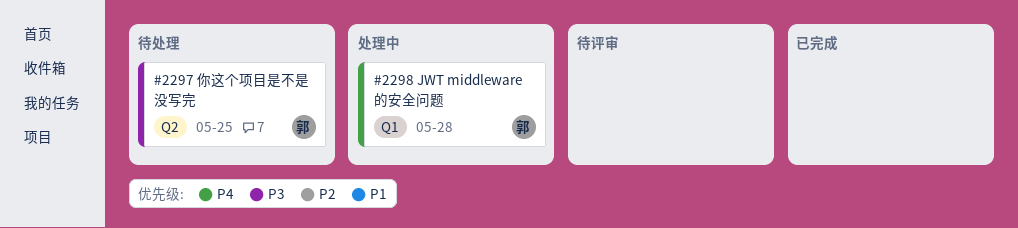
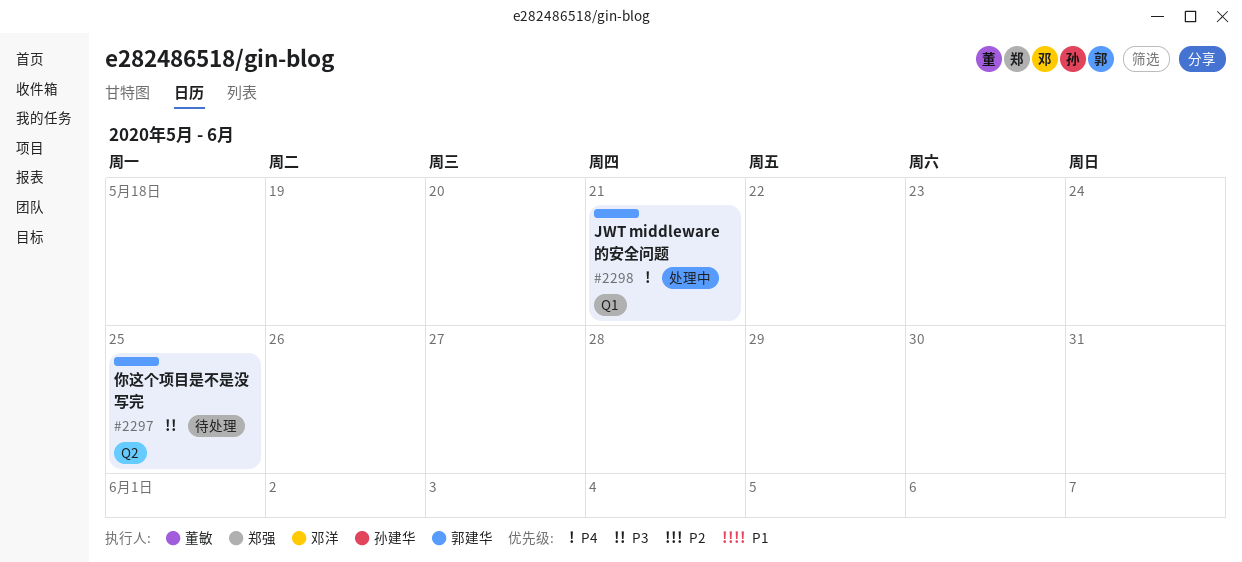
#2298, due: May 28 -> May 21

